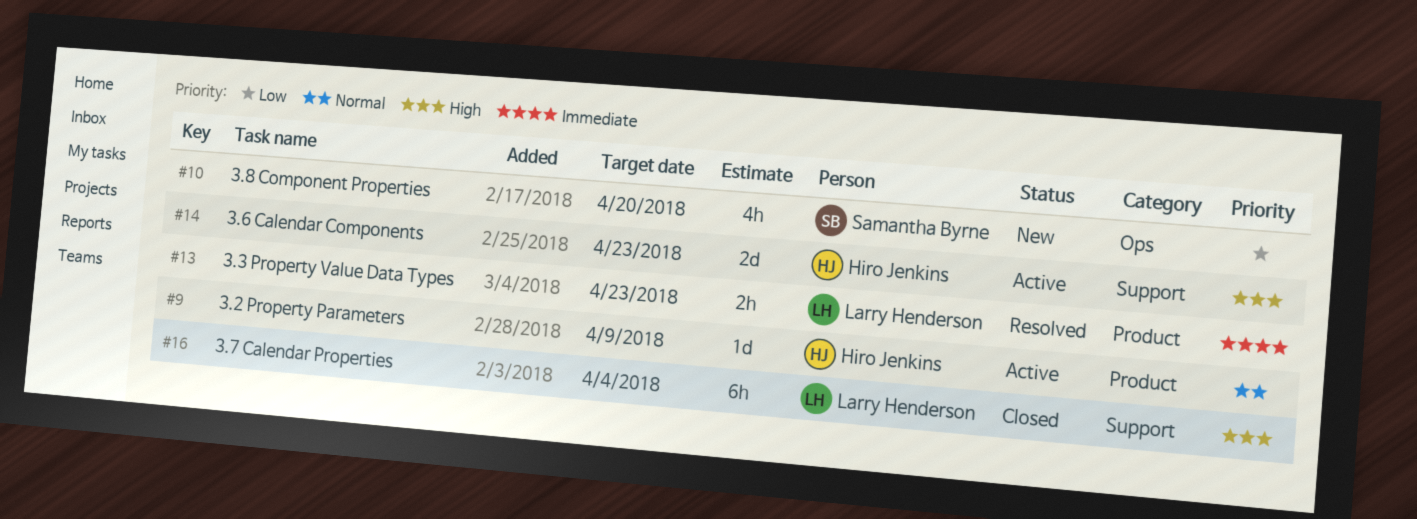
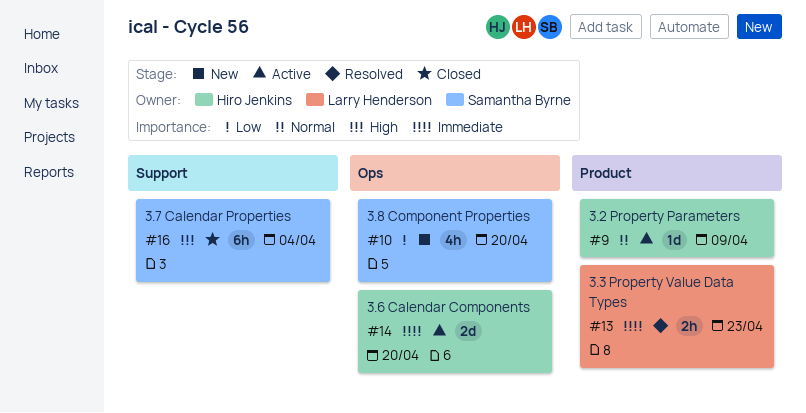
#14, priority: High -> Immediate
#14, label: Support -> Ops
#14, due: Apr 23 -> Apr 20
#16, owner: Larry Henderson -> Samantha Byrne

